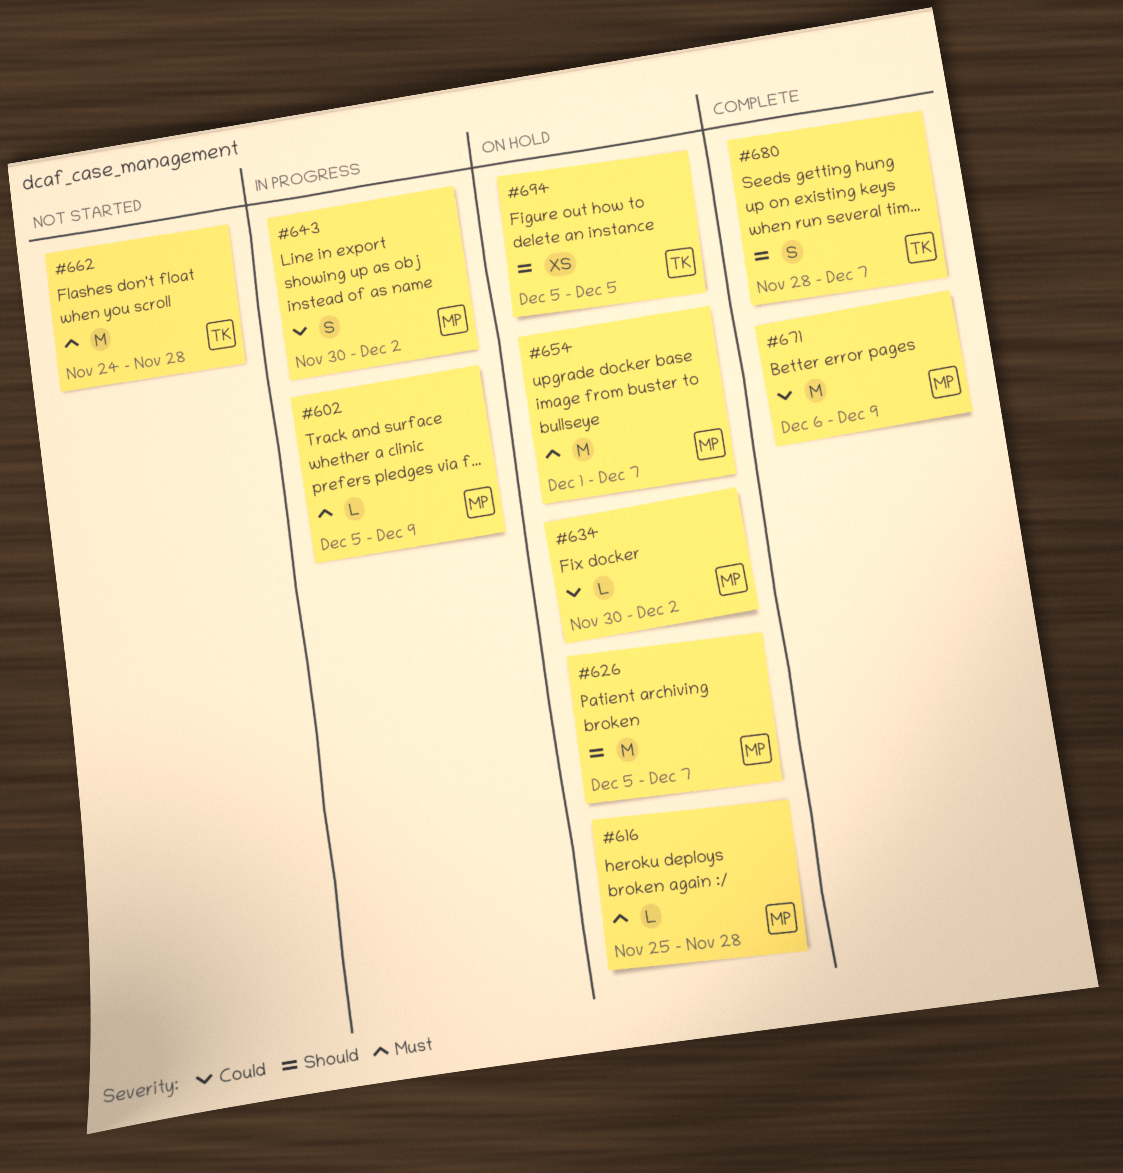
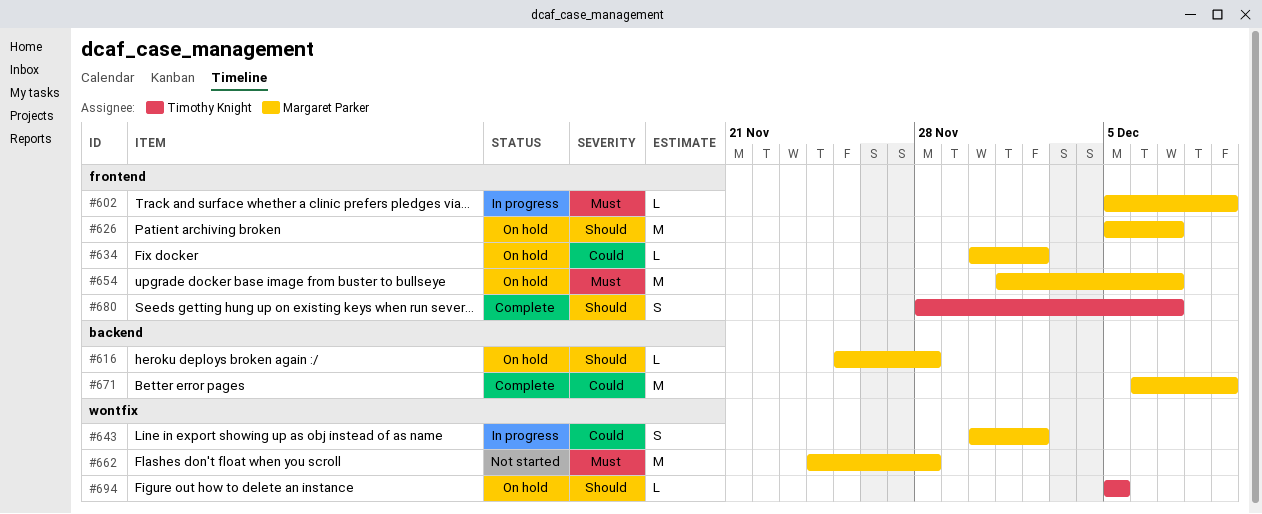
#616, priority: Must -> Should
#662, owner: Timothy Knight -> Margaret Parker
#694, estimate: XS -> L

